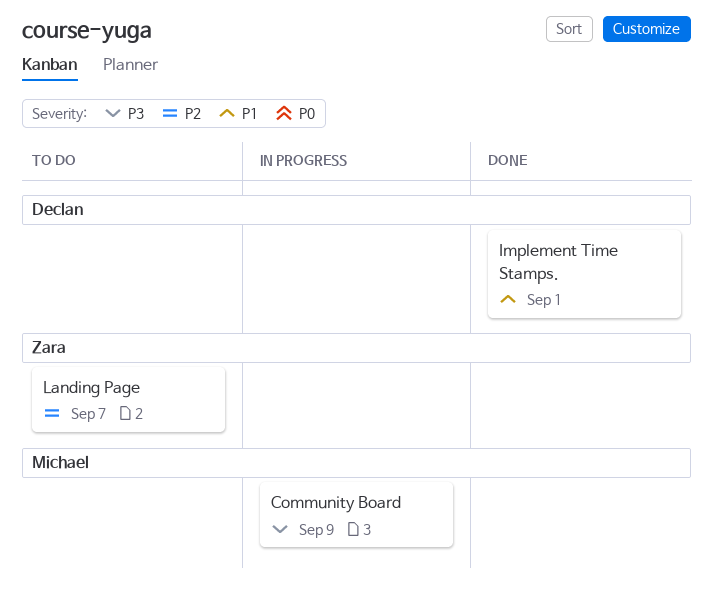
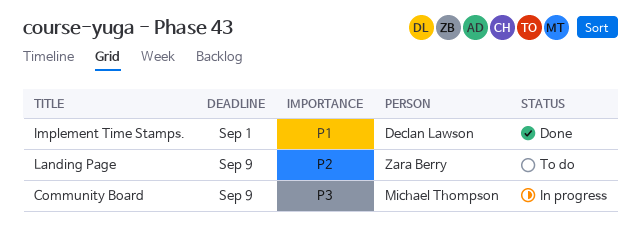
Landing Page, due: Sep 7 -> Sep 9

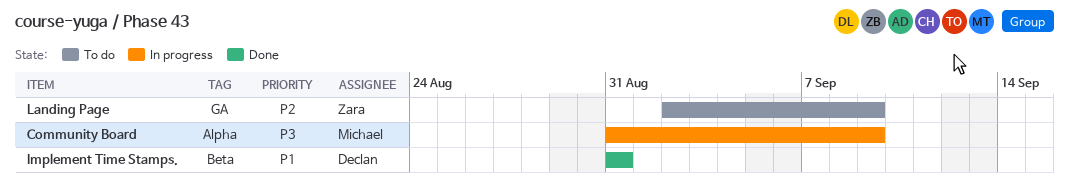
Implement Time Stamps., due: Sep 1 -> Aug 31

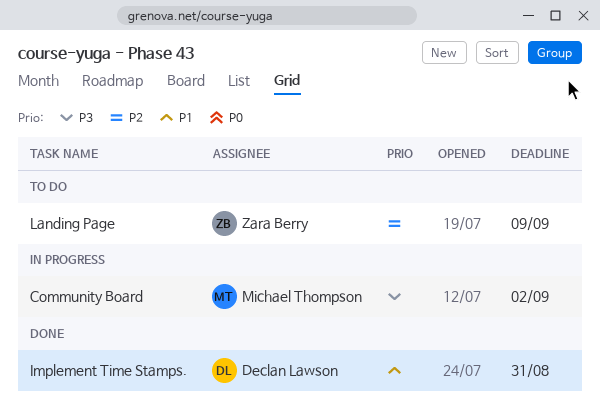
Community Board, due: Sep 9 -> Sep 2

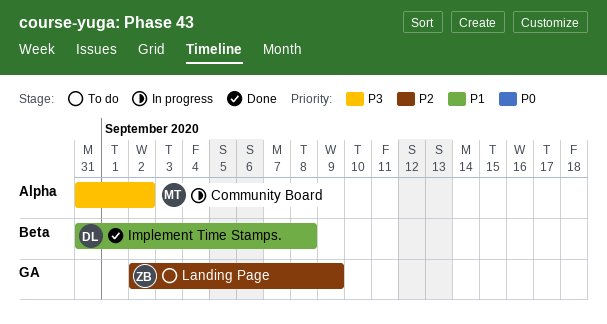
Implement Time Stamps., due: Aug 31 -> Sep 8

